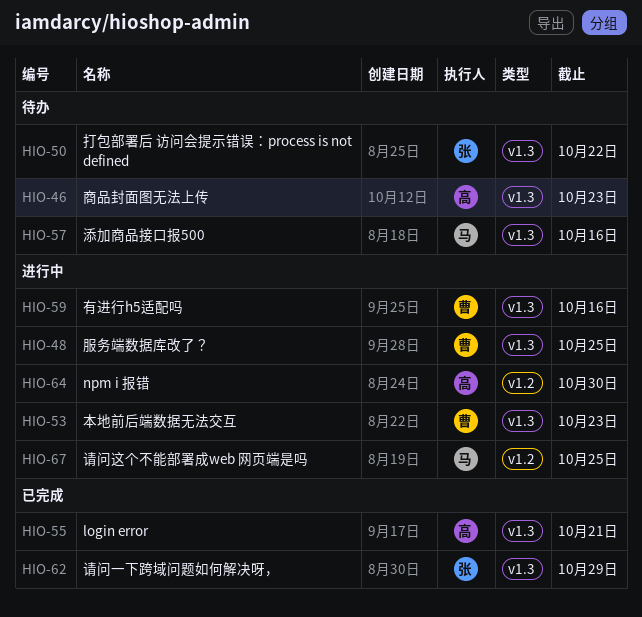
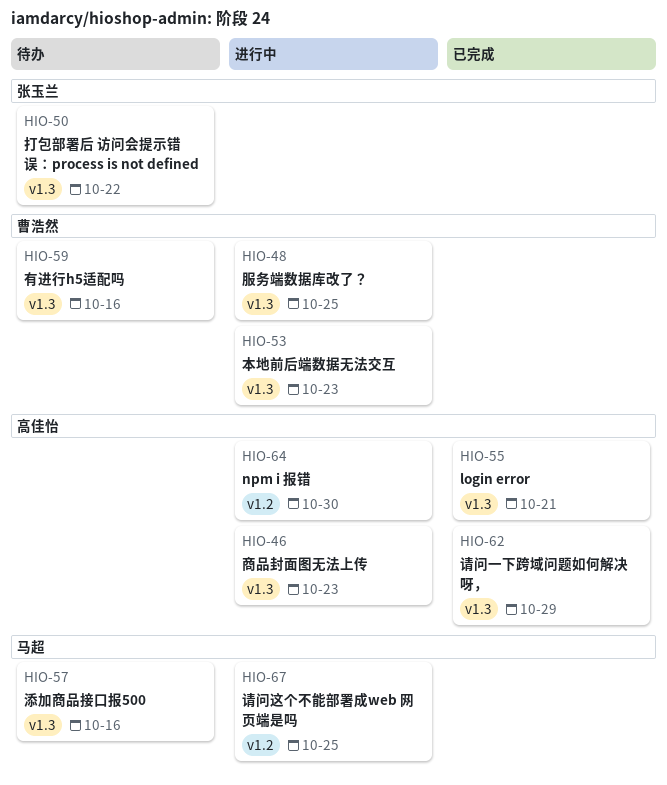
HIO-46, status: 待办 -> 进行中
HIO-59, status: 进行中 -> 待办
HIO-62, owner: 张玉兰 -> 高佳怡

